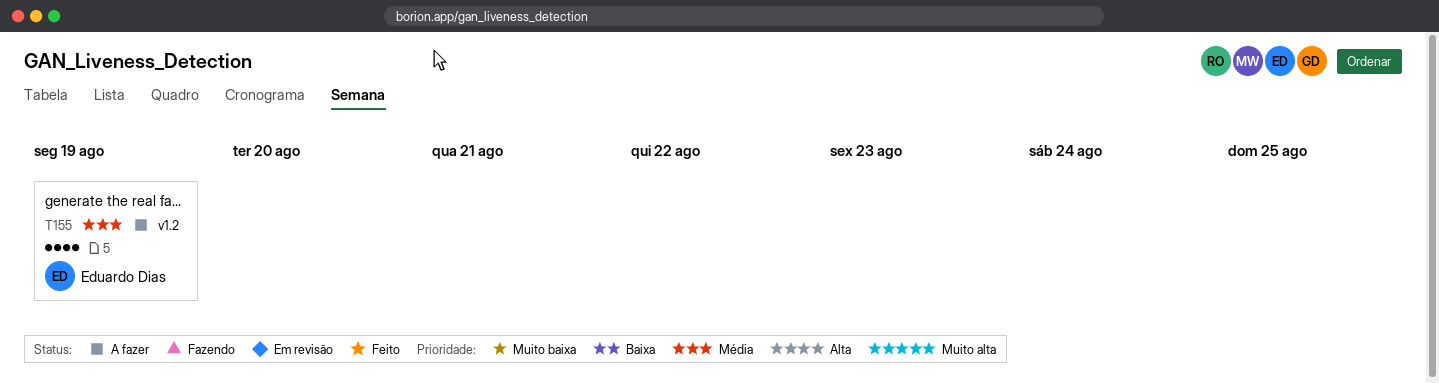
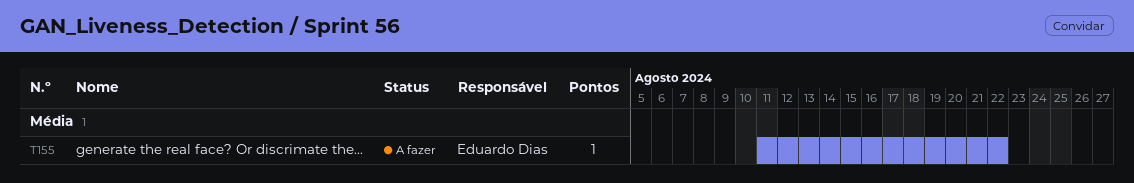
T155, estimate: 4 -> 1
T155, due: Aug 19 -> Aug 22

